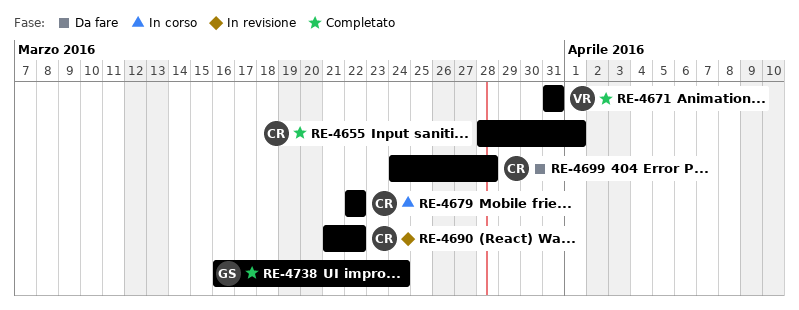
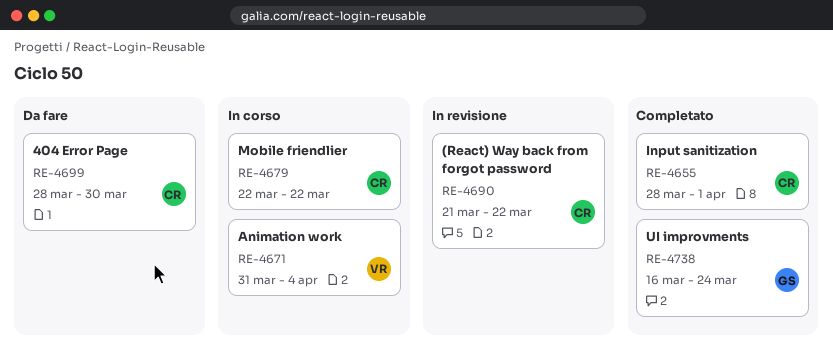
RE-4671, status: Completato -> In corso
RE-4671, due: Mar 31 -> Apr 4
RE-4699, start: Mar 24 -> Mar 28
RE-4699, due: Mar 28 -> Mar 30

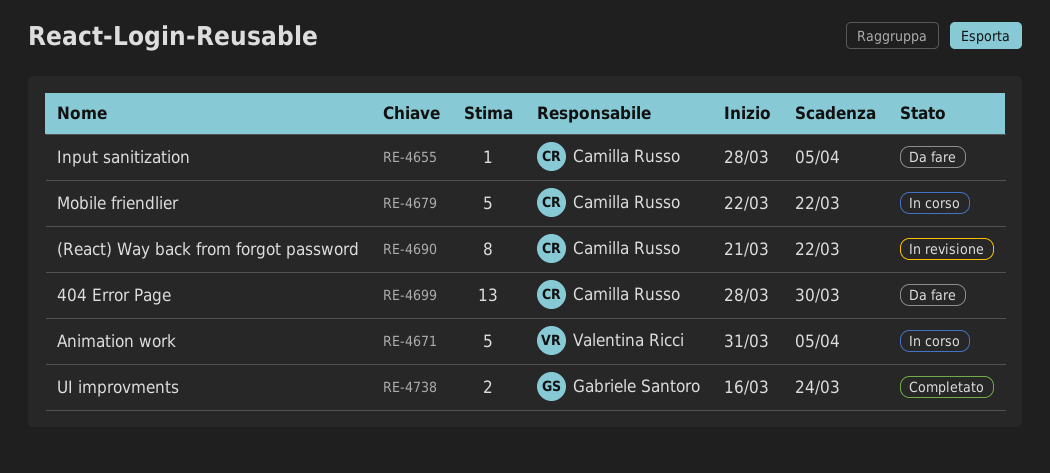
RE-4655, status: Completato -> Da fare
RE-4655, due: Apr 1 -> Apr 5
RE-4671, due: Apr 4 -> Apr 5

